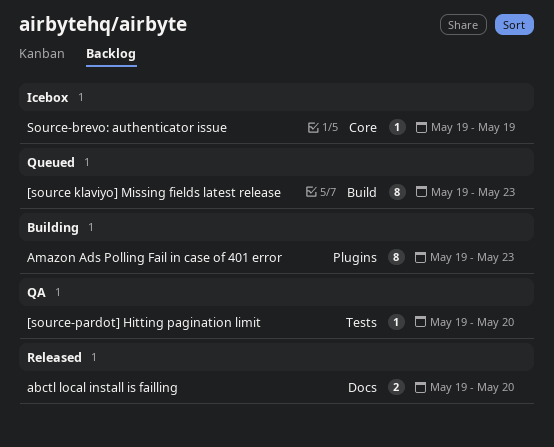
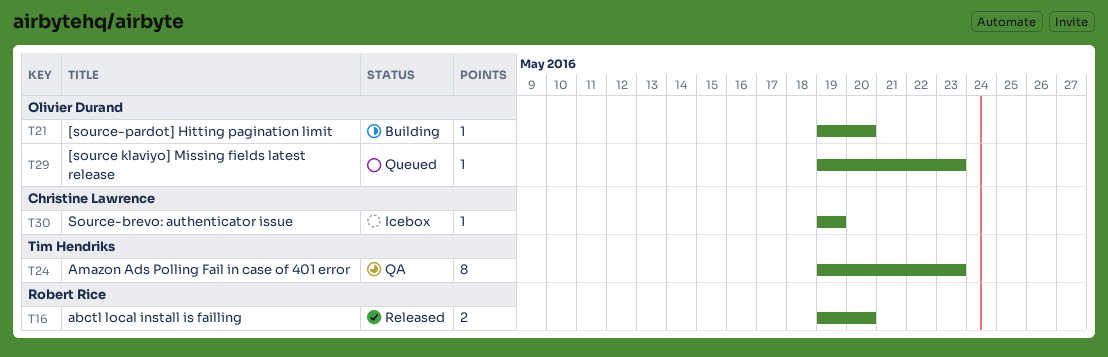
[source klaviyo] Missing fields latest release, estimate: 8 -> 1
[source-pardot] Hitting pagination limit, status: QA -> Building
Amazon Ads Polling Fail in case of 401 error, status: Building -> QA

